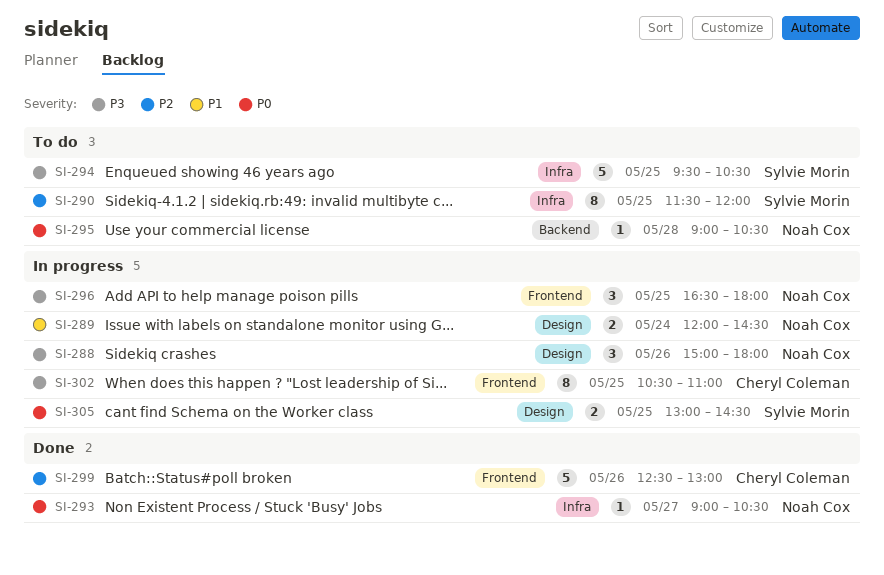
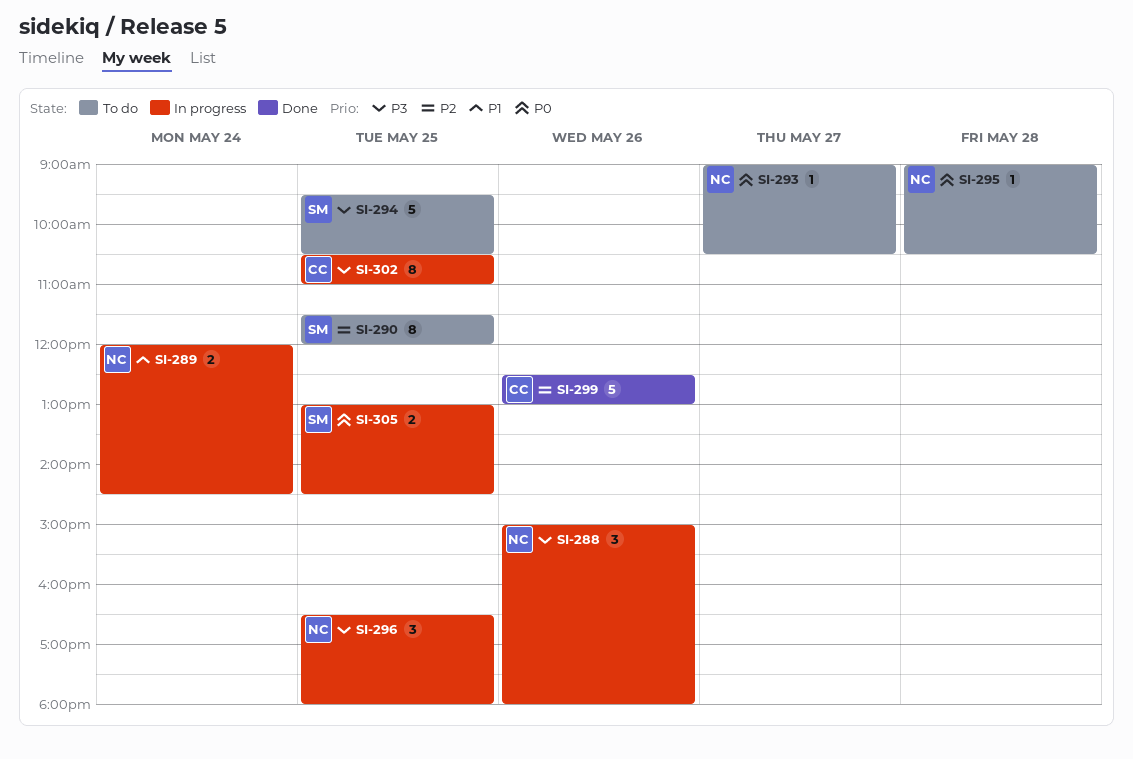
SI-293, status: Done -> To do

